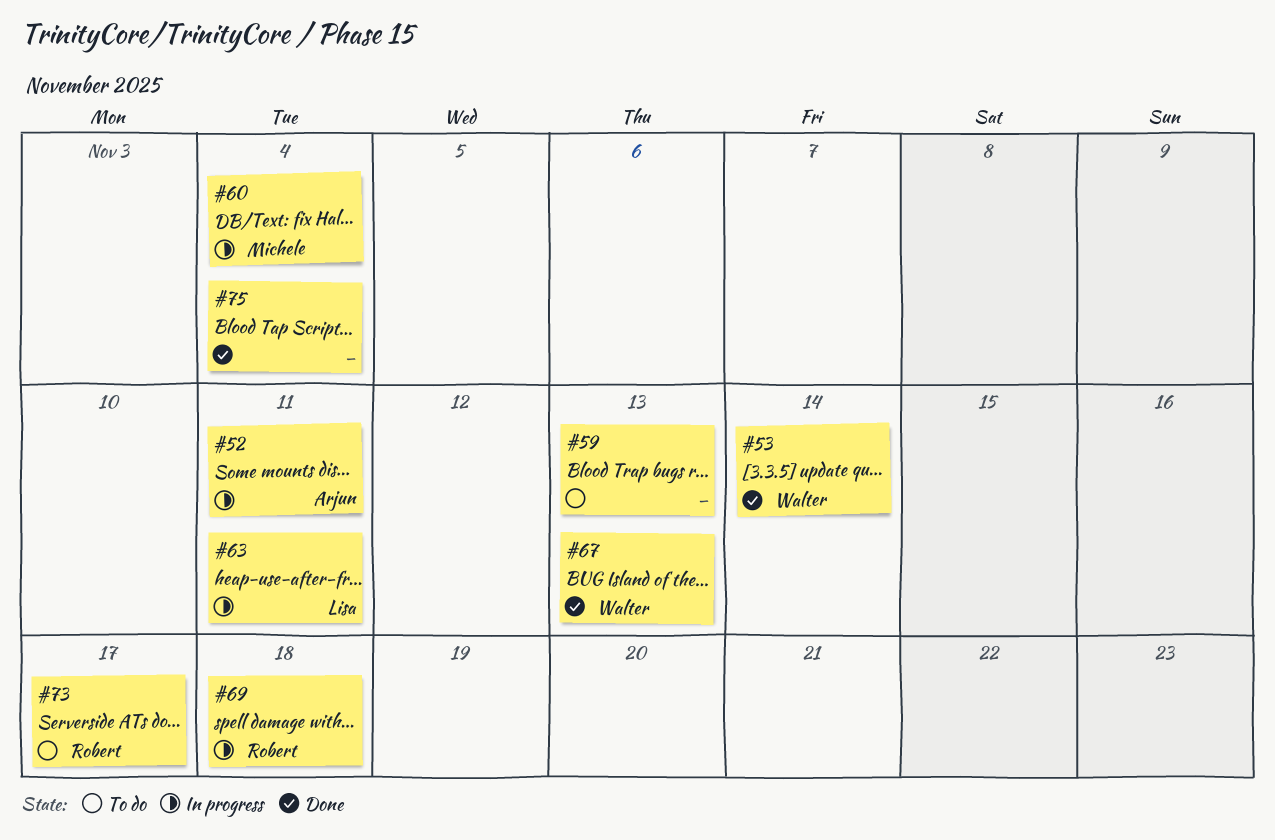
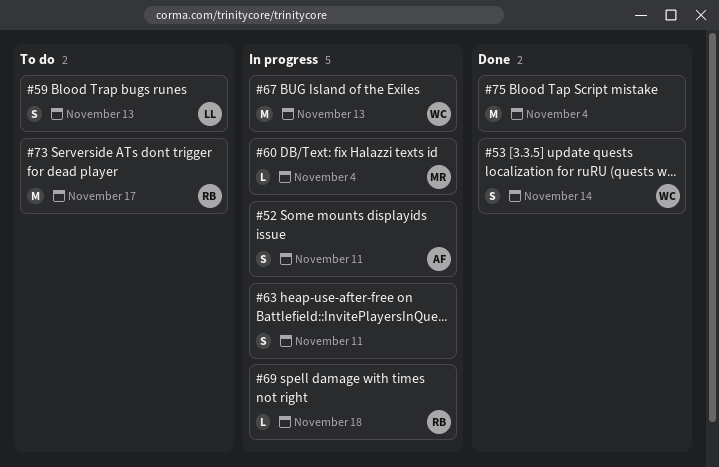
#59, owner: none -> Lisa
#63, owner: Lisa -> none
#67, status: Done -> In progress

